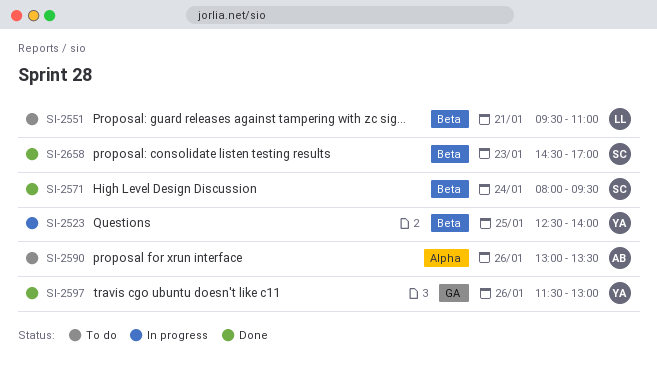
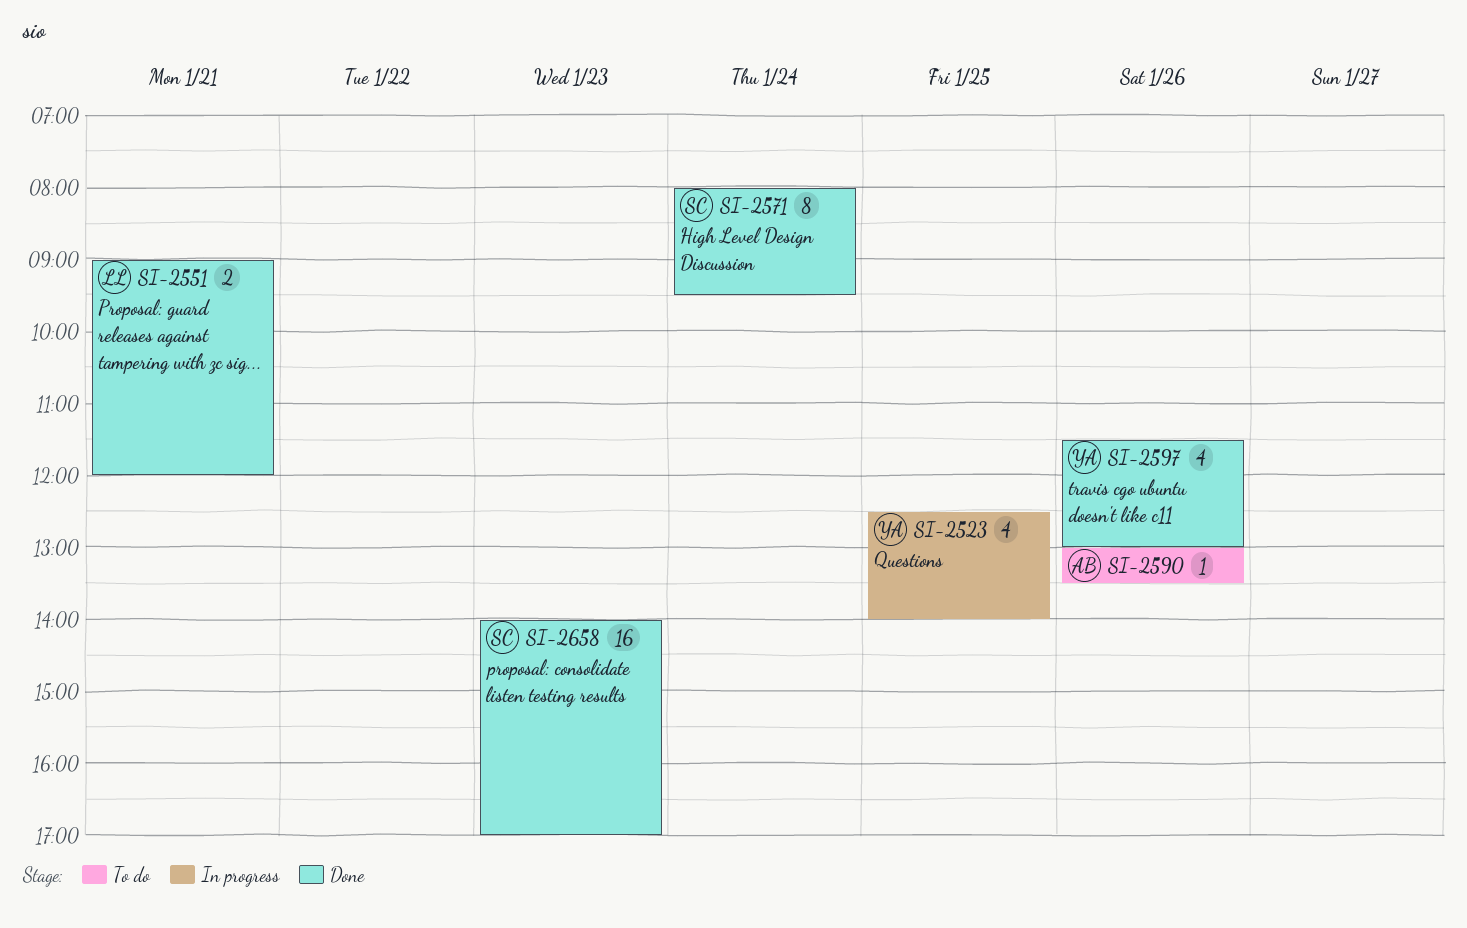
SI-2551, status: To do -> Done
SI-2551, begins: 09:30 -> 09:00
SI-2551, ends: 11:00 -> 12:00
SI-2658, begins: 14:30 -> 14:00

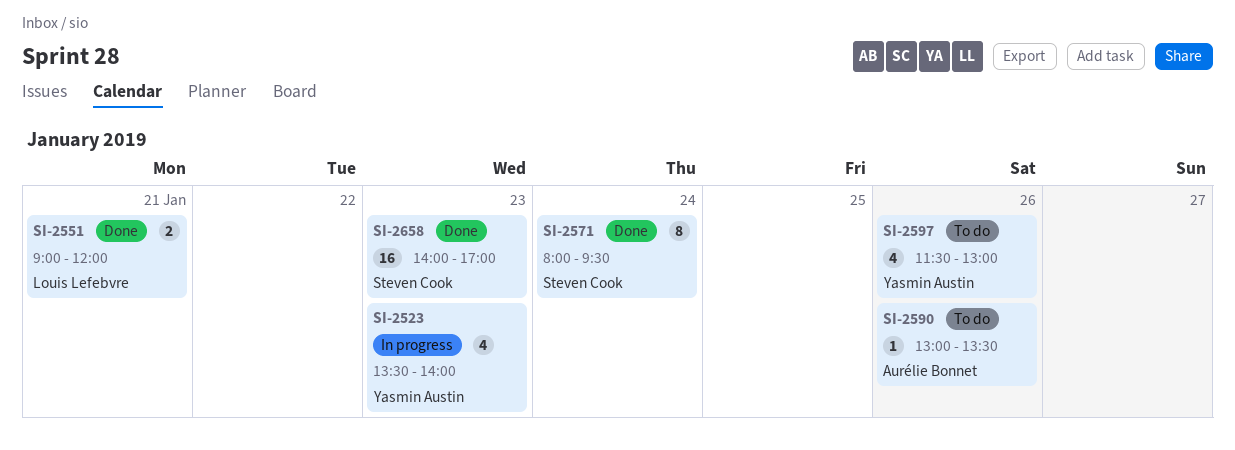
SI-2523, day: Jan 25 -> Jan 23
SI-2523, begins: 12:30 -> 13:30
SI-2597, status: Done -> To do

